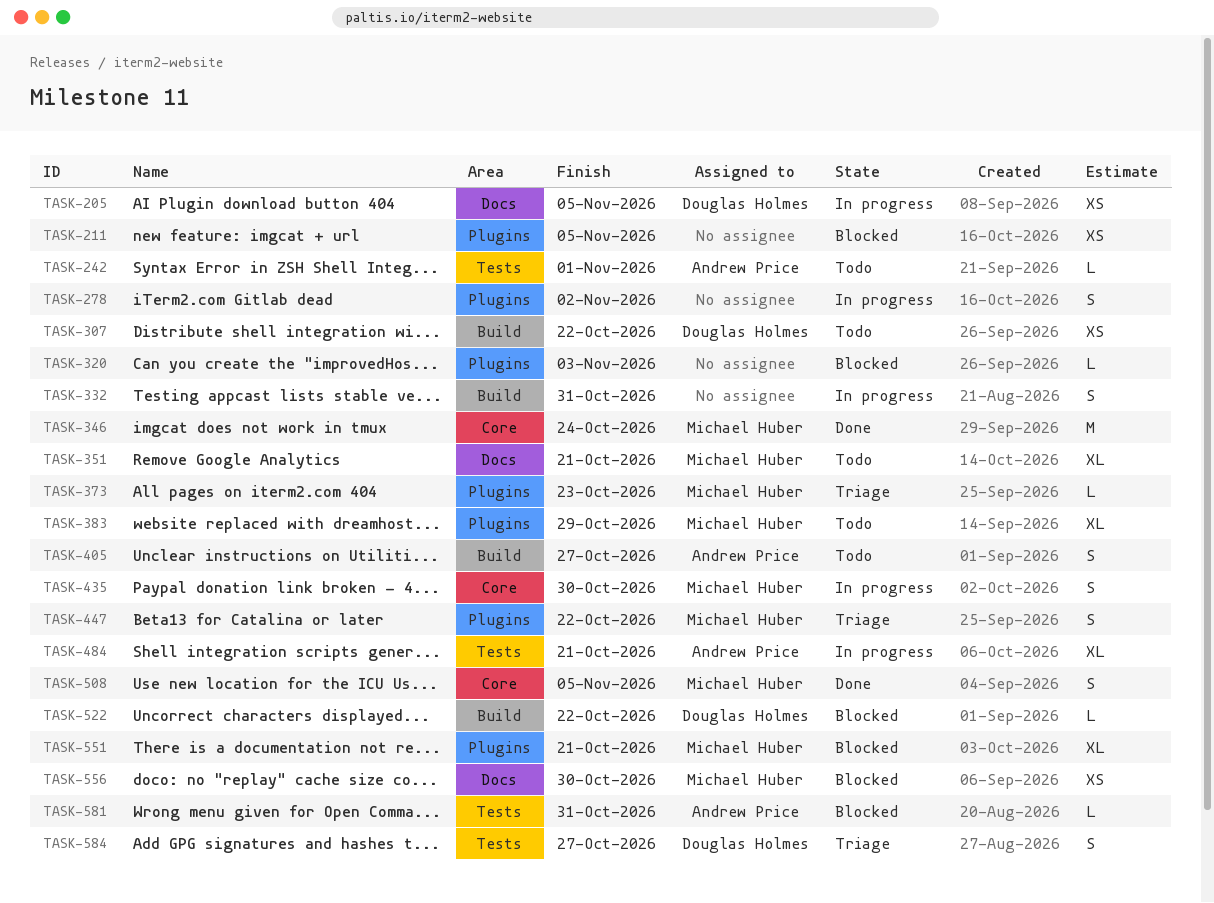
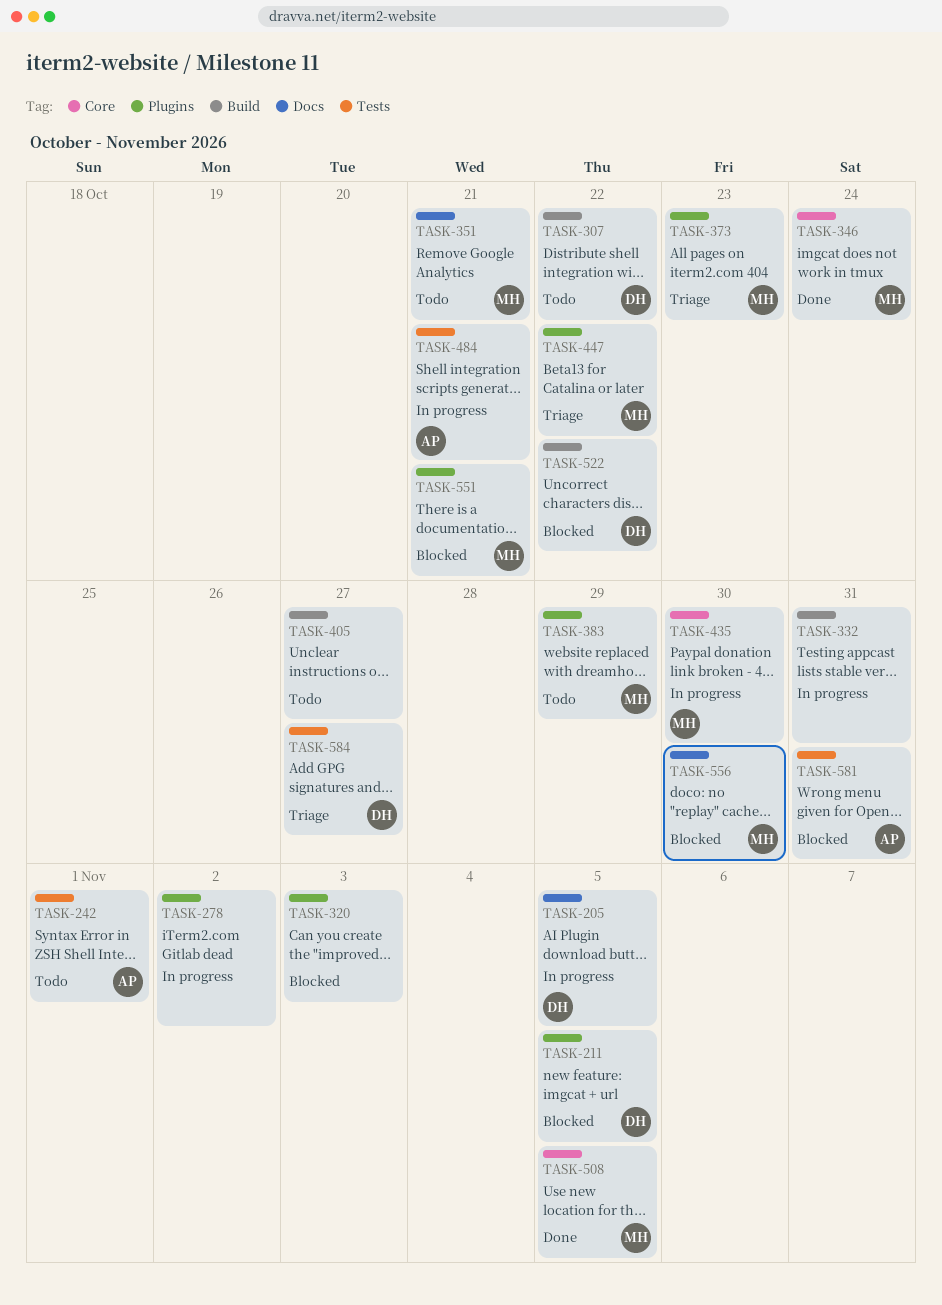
TASK-211, owner: none -> Douglas Holmes
TASK-405, owner: Andrew Price -> none

